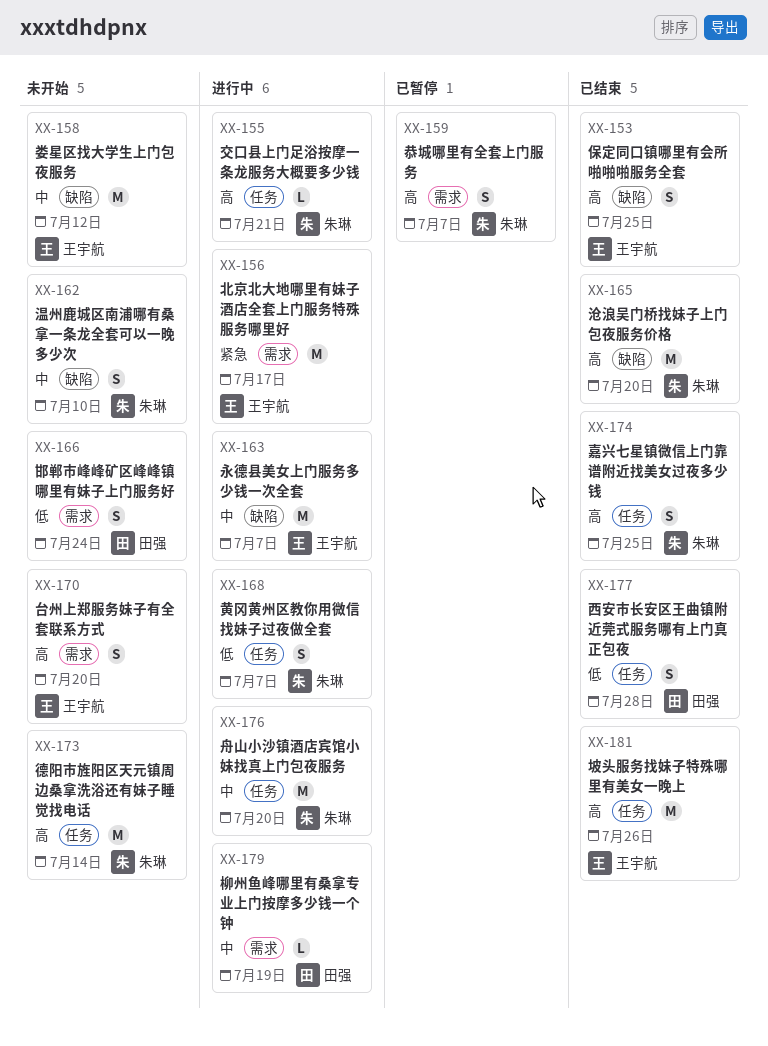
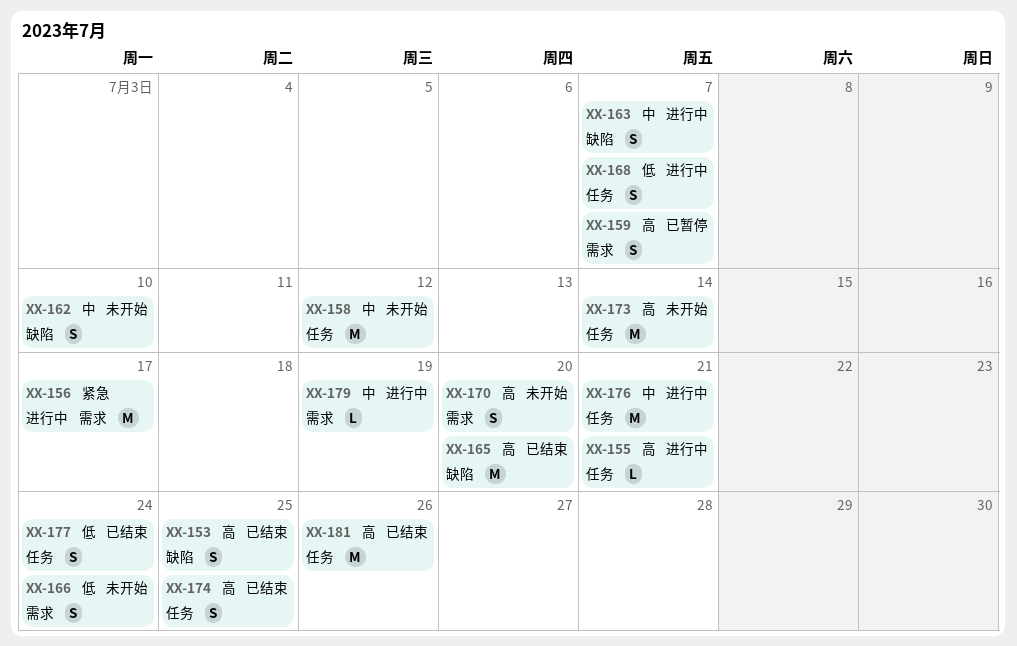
XX-158, label: 缺陷 -> 任务
XX-163, estimate: M -> S
XX-176, due: Jul 20 -> Jul 21
XX-177, due: Jul 28 -> Jul 24

